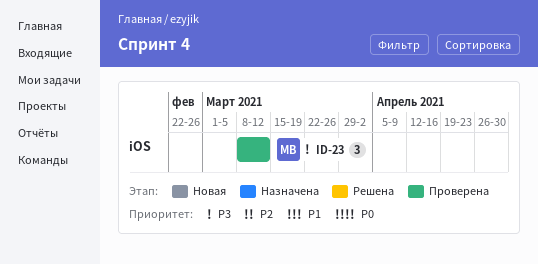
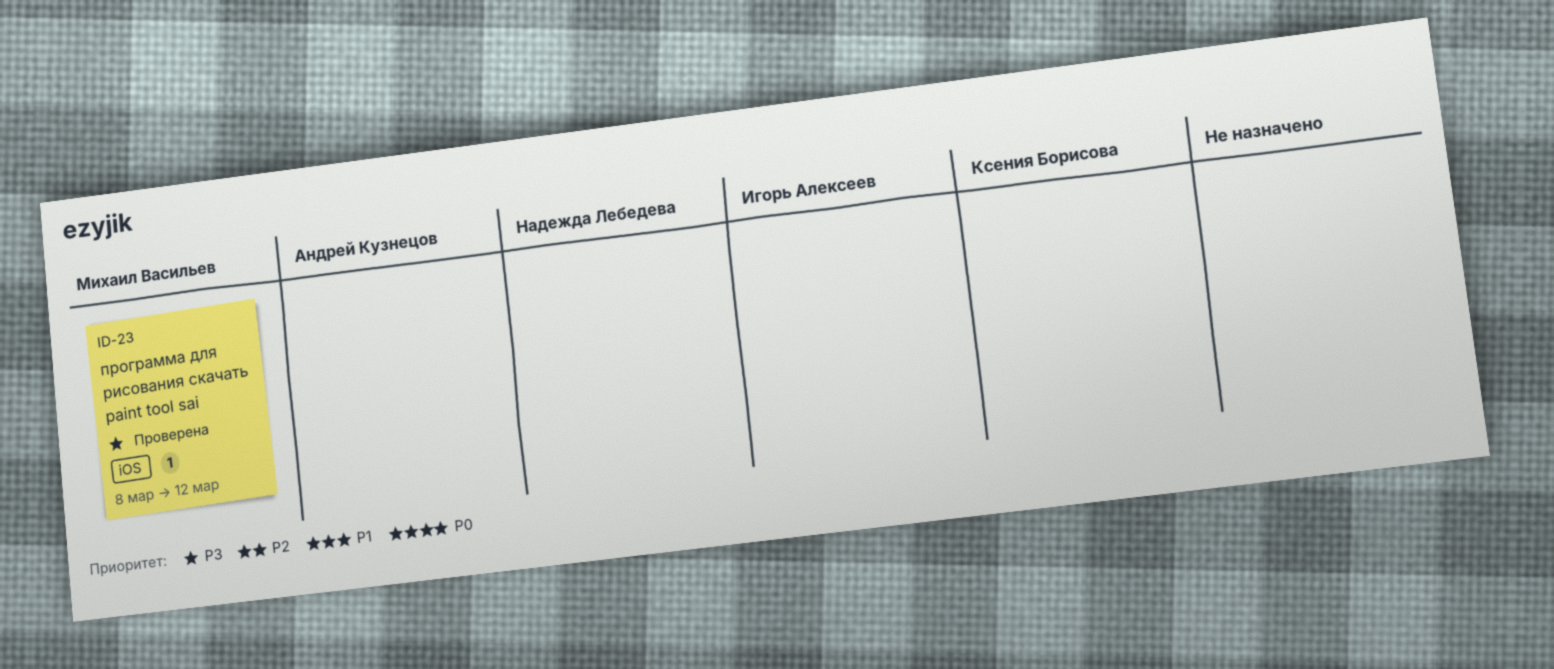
ID-23, estimate: 3 -> 1

